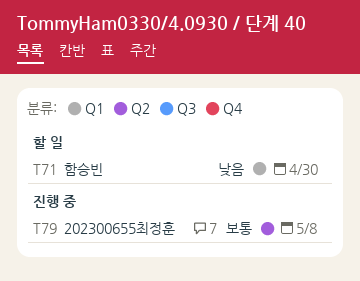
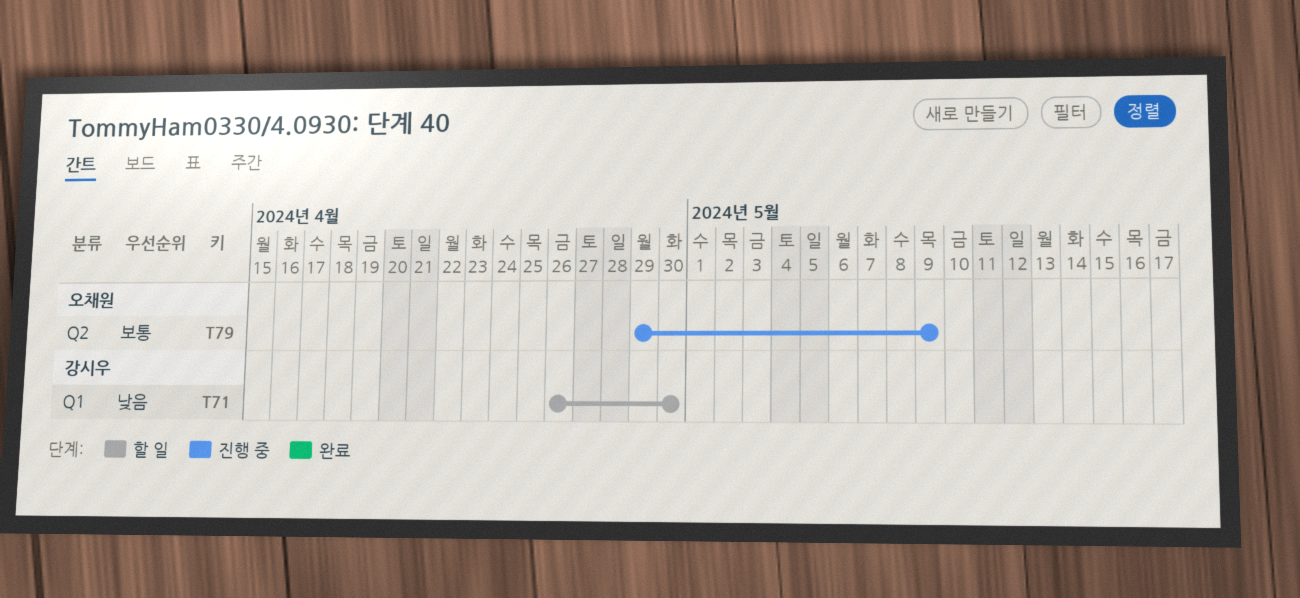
T79, due: May 8 -> May 9

